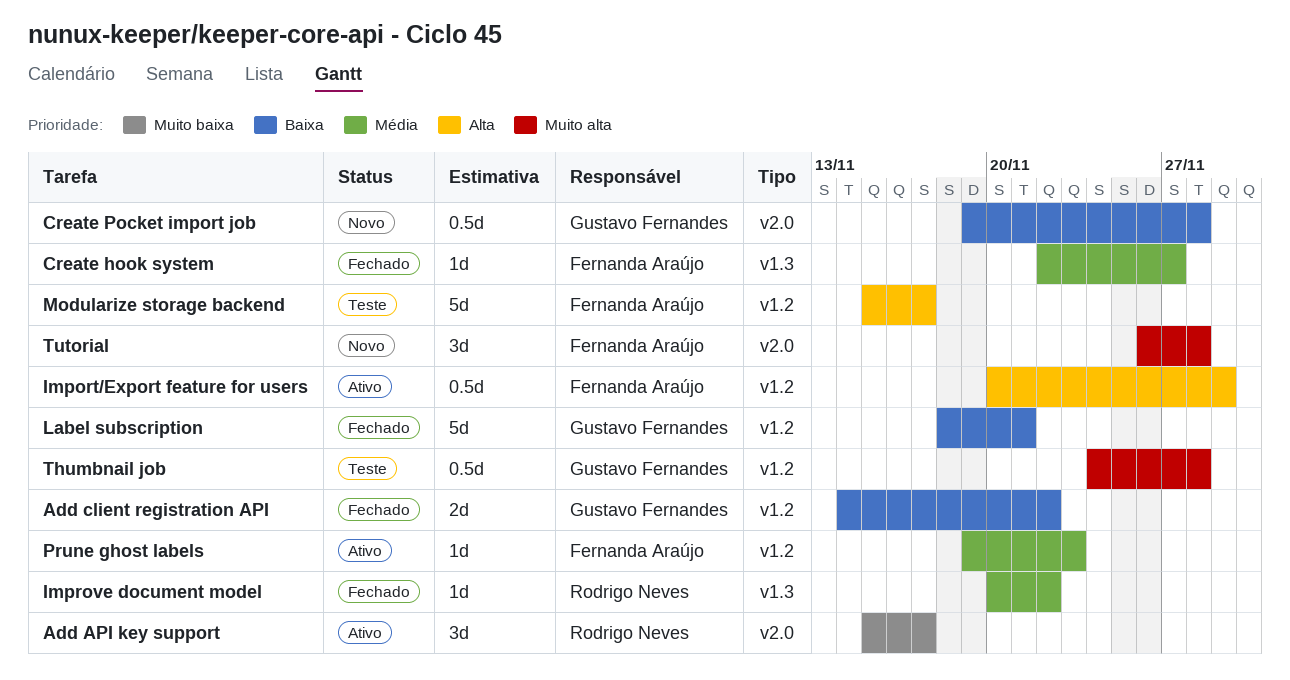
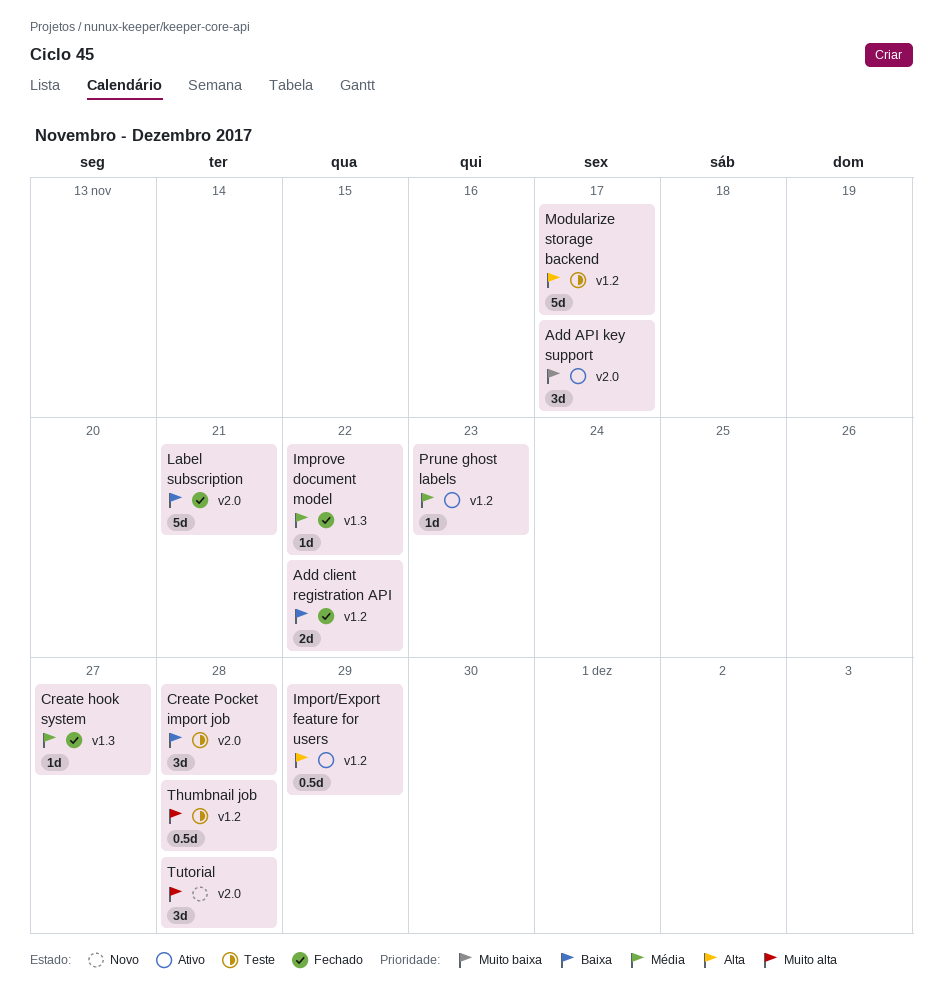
Create Pocket import job, status: Novo -> Teste
Create Pocket import job, estimate: 0.5d -> 3d
Label subscription, label: v1.2 -> v2.0

